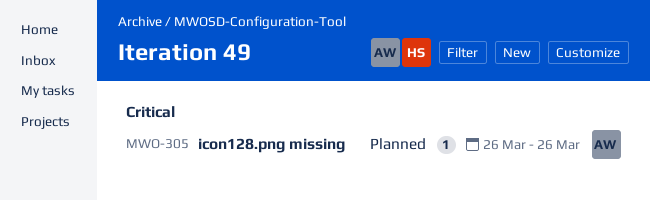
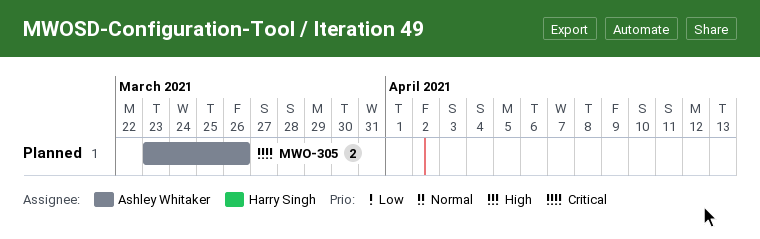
MWO-305, estimate: 1 -> 2
MWO-305, start: Mar 26 -> Mar 23

